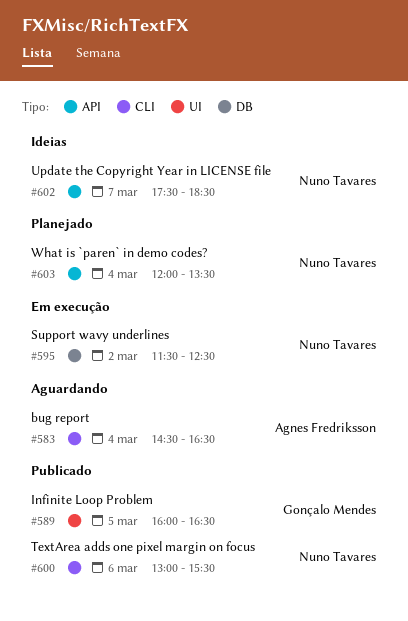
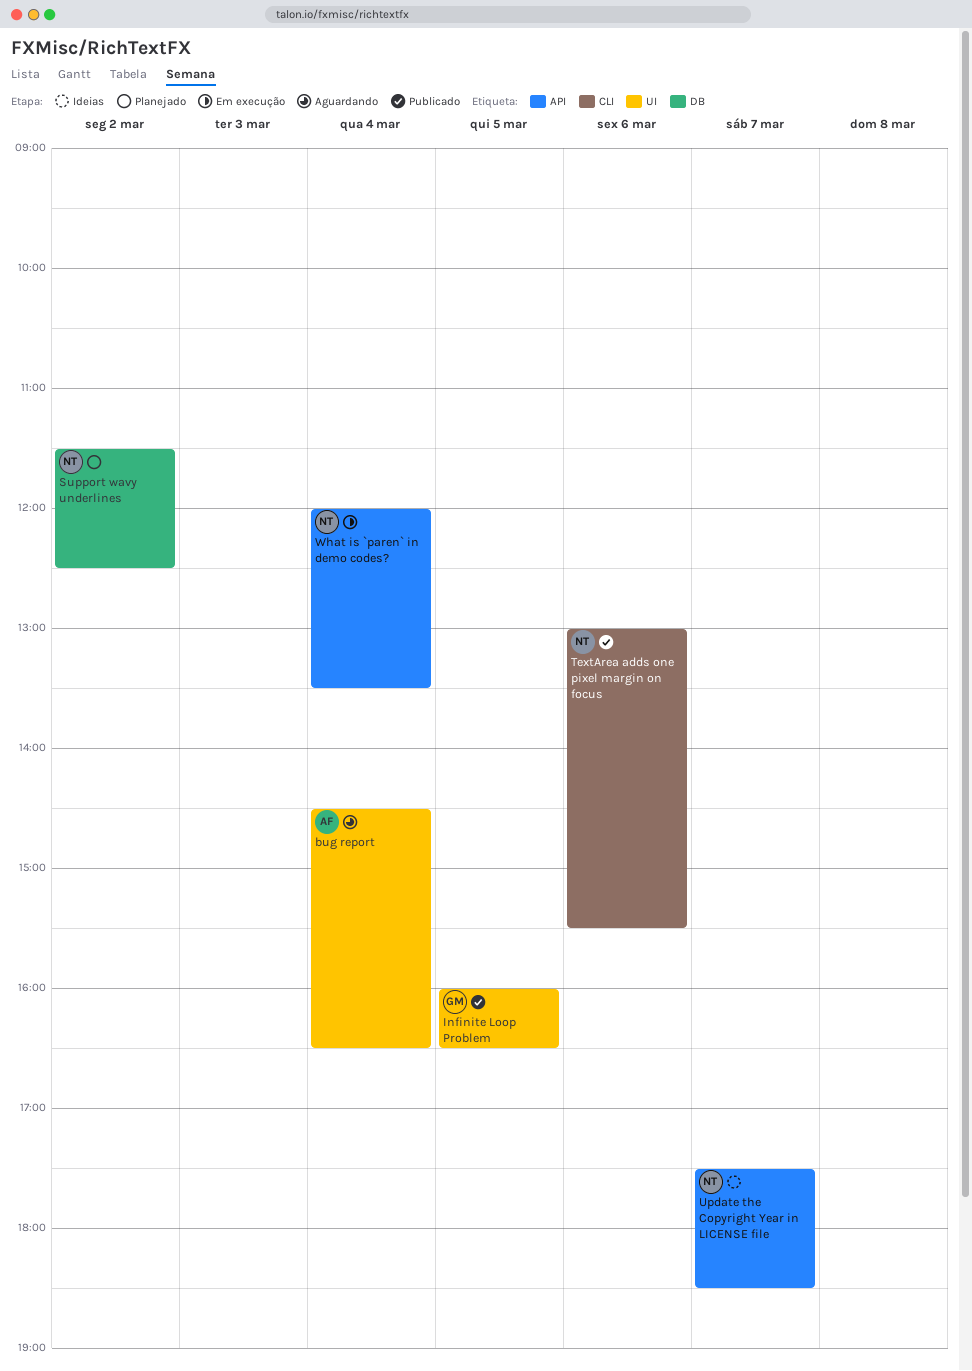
bug report, label: CLI -> UI
Support wavy underlines, status: Em execução -> Planejado
What is `paren` in demo codes?, status: Planejado -> Em execução

